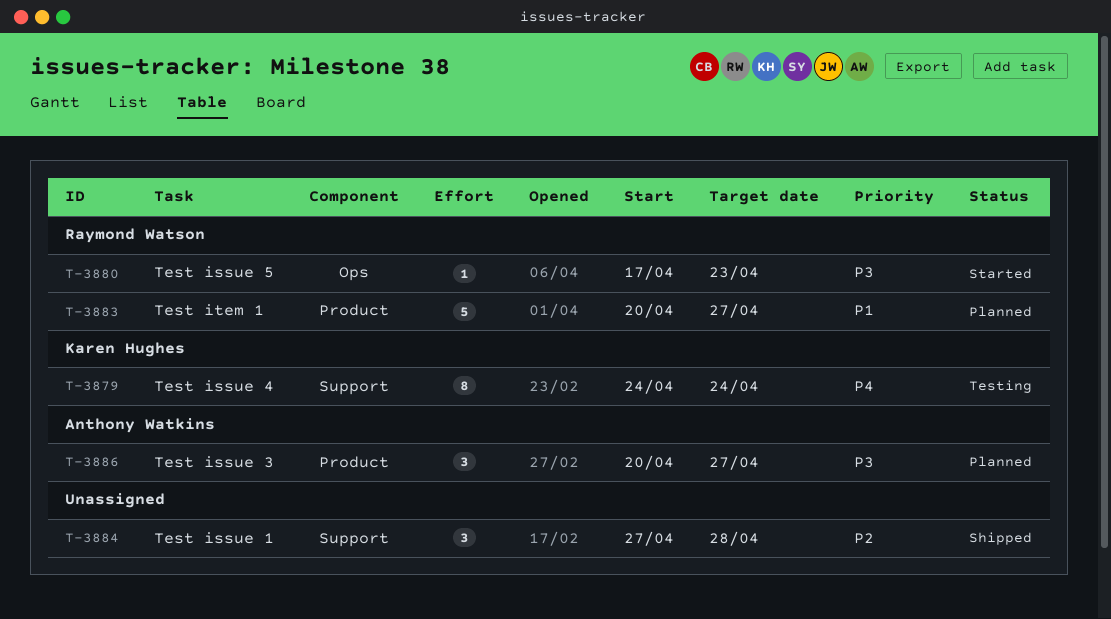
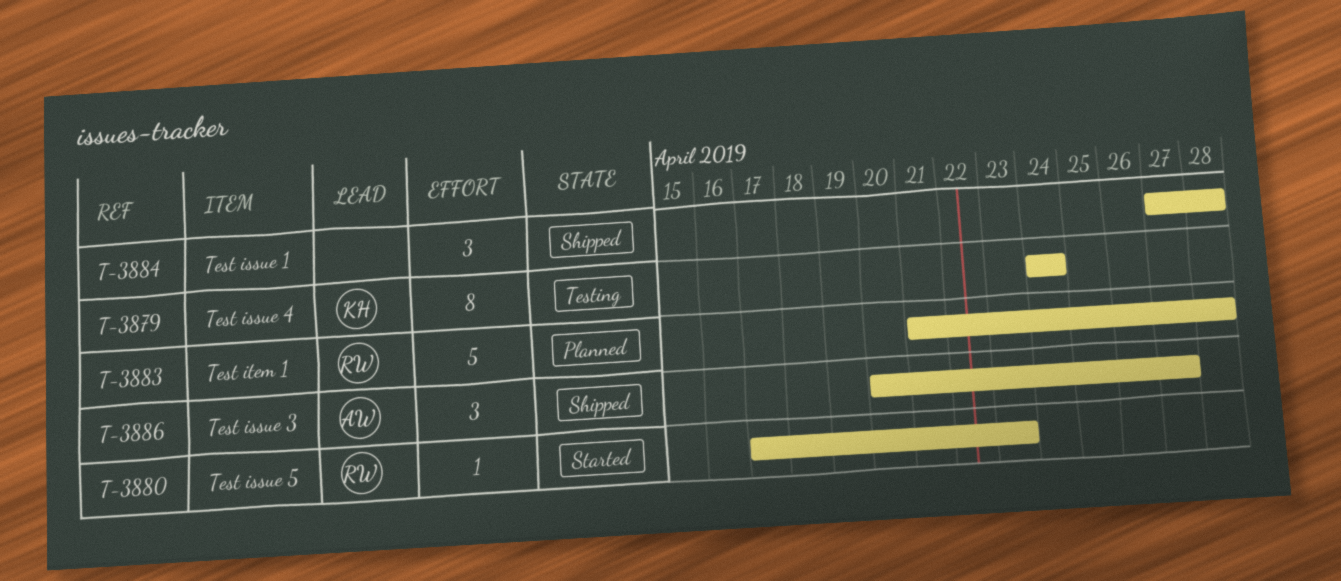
T-3883, start: Apr 20 -> Apr 21
T-3883, due: Apr 27 -> Apr 28
T-3886, status: Planned -> Shipped

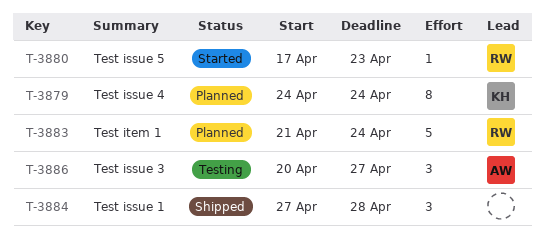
T-3879, status: Testing -> Planned
T-3883, due: Apr 28 -> Apr 24
T-3886, status: Shipped -> Testing

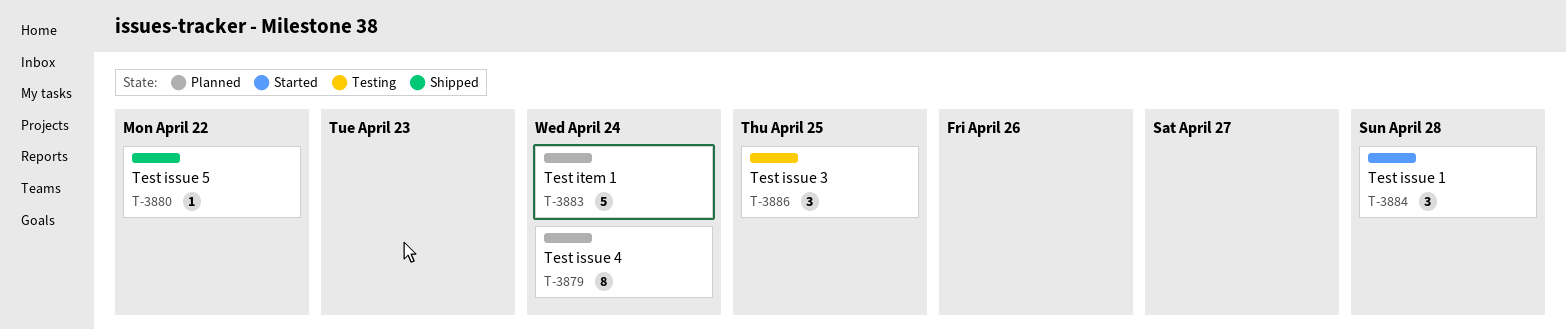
T-3880, status: Started -> Shipped
T-3880, due: Apr 23 -> Apr 22
T-3884, status: Shipped -> Started
T-3886, due: Apr 27 -> Apr 25

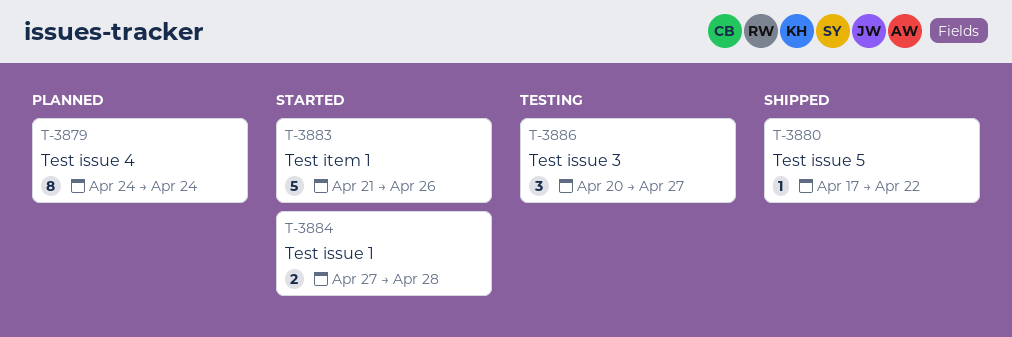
T-3883, status: Planned -> Started
T-3883, due: Apr 24 -> Apr 26
T-3884, estimate: 3 -> 2
T-3886, due: Apr 25 -> Apr 27

